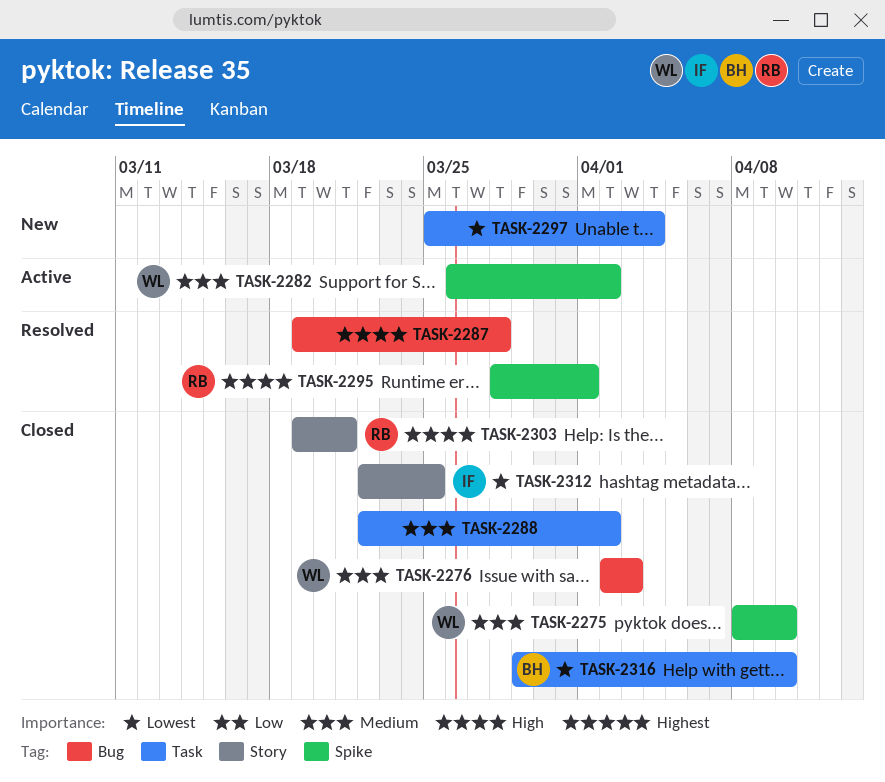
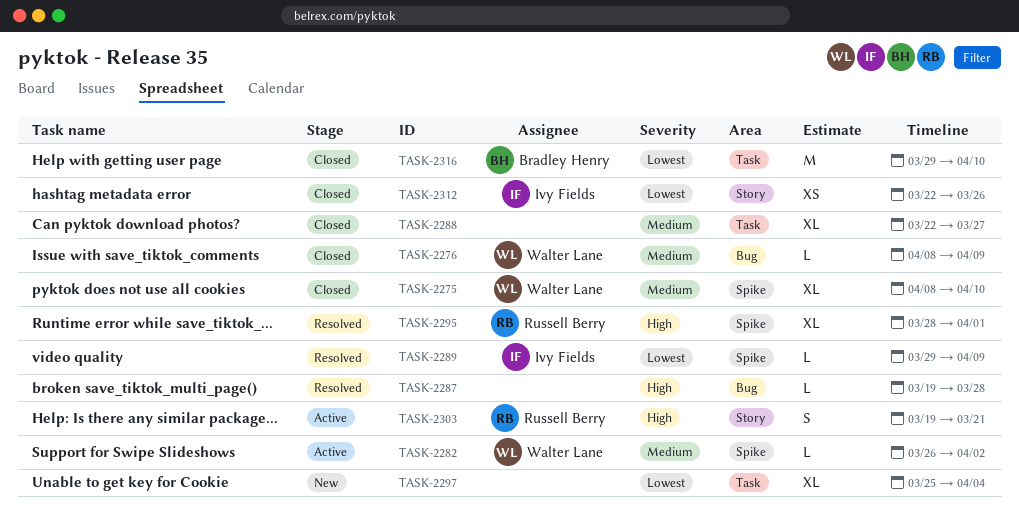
TASK-2276, start: Apr 2 -> Apr 8
TASK-2276, due: Apr 3 -> Apr 9
TASK-2288, due: Apr 2 -> Mar 27
TASK-2289: none -> present
TASK-2303, status: Closed -> Active
TASK-2312, due: Mar 25 -> Mar 26

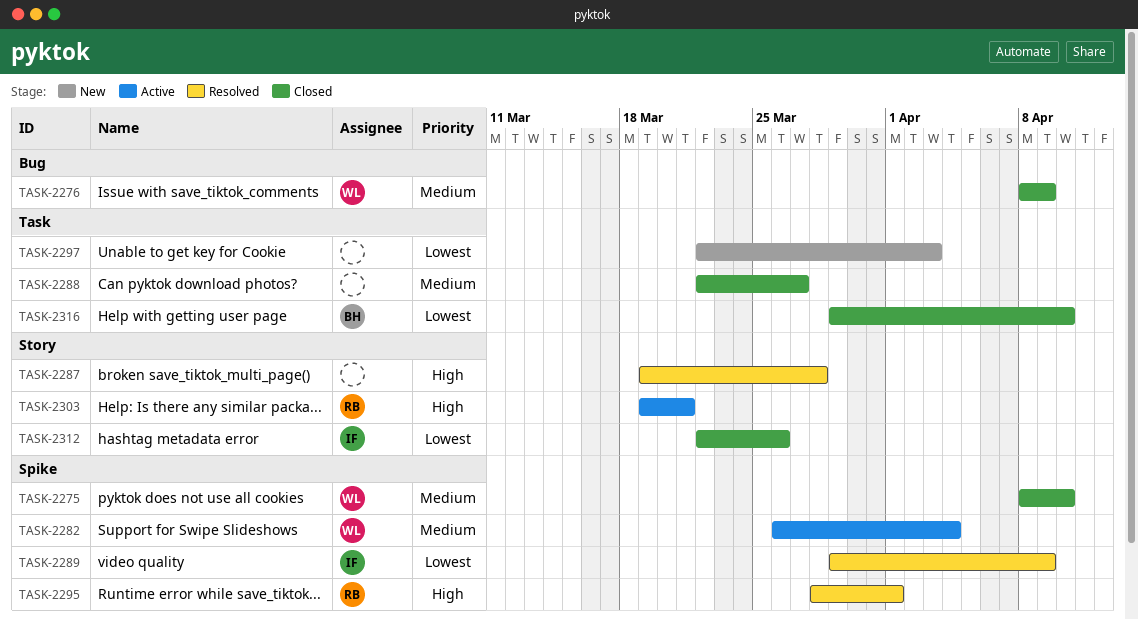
TASK-2282, due: Apr 2 -> Apr 4
TASK-2287, label: Bug -> Story
TASK-2297, start: Mar 25 -> Mar 22
TASK-2297, due: Apr 4 -> Apr 3

